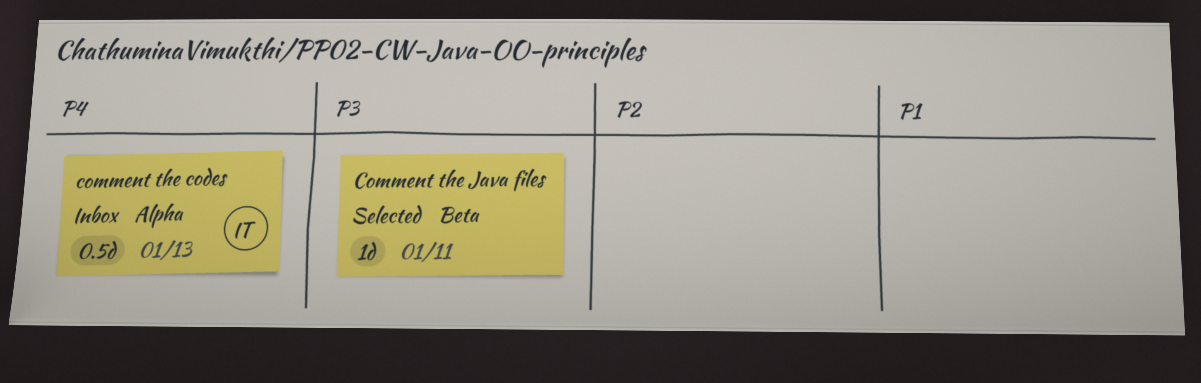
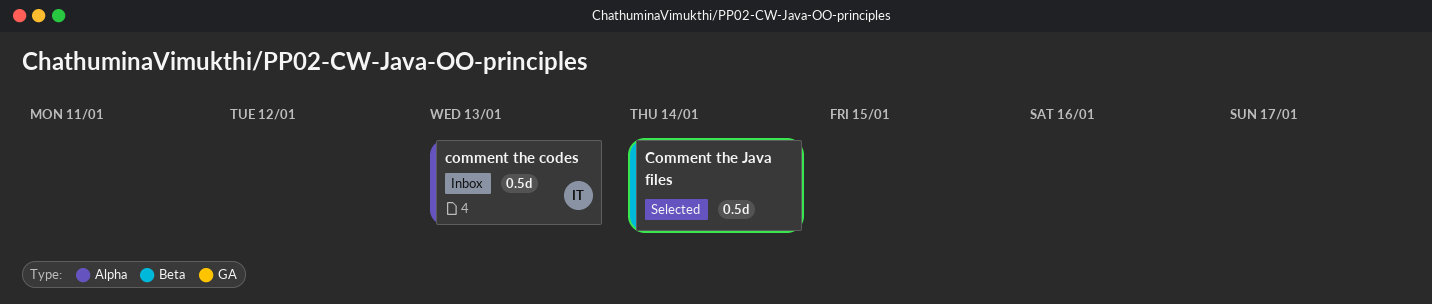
Comment the Java files, estimate: 1d -> 0.5d
Comment the Java files, due: Jan 11 -> Jan 14

